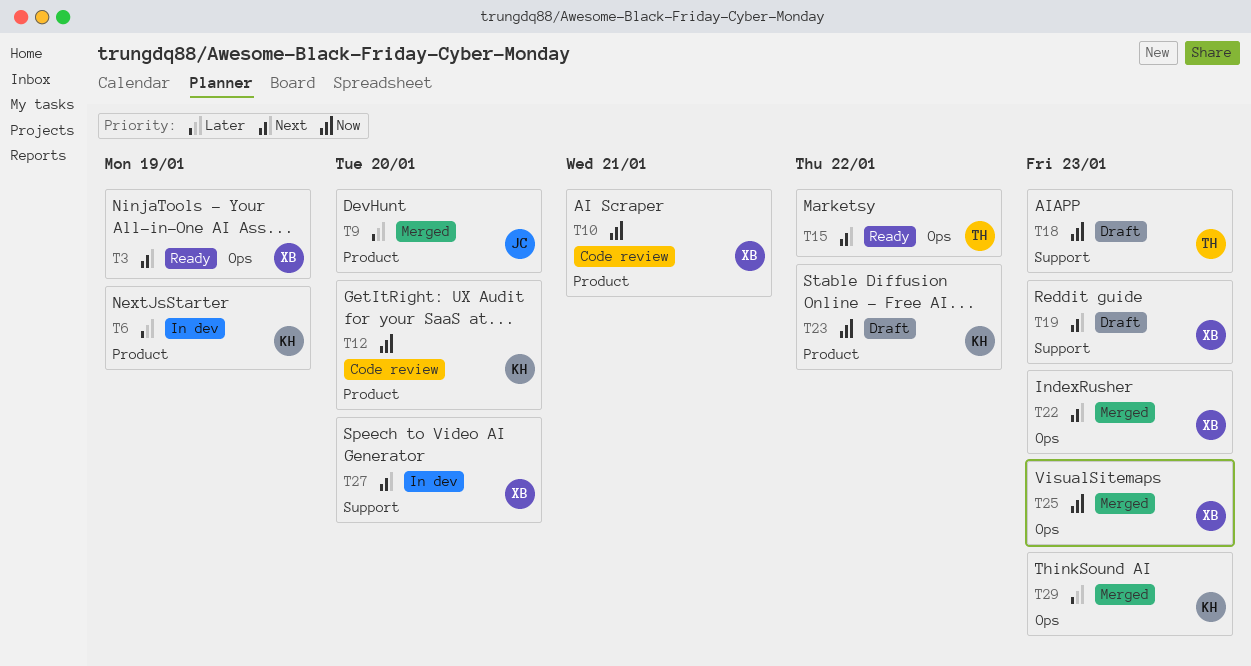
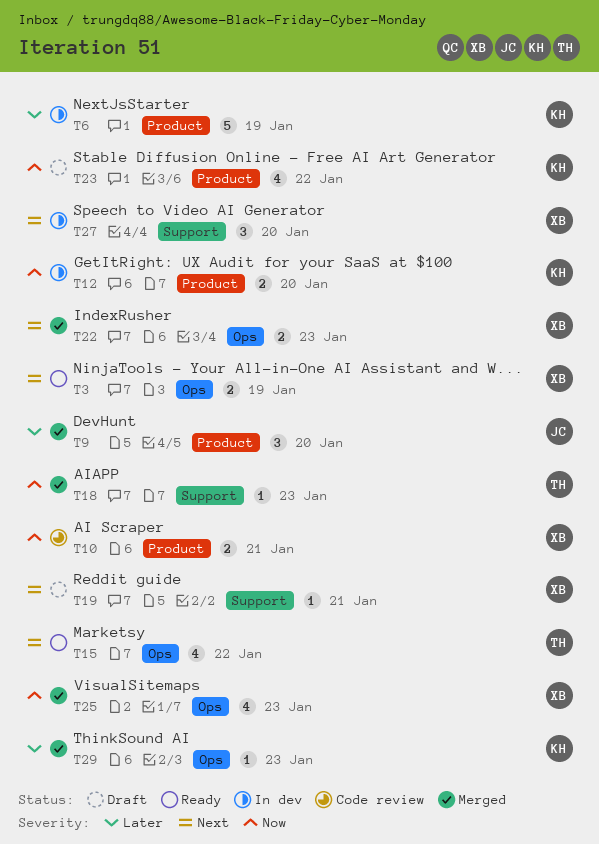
T12, status: Code review -> In dev
T18, status: Draft -> Merged
T19, due: Jan 23 -> Jan 21

